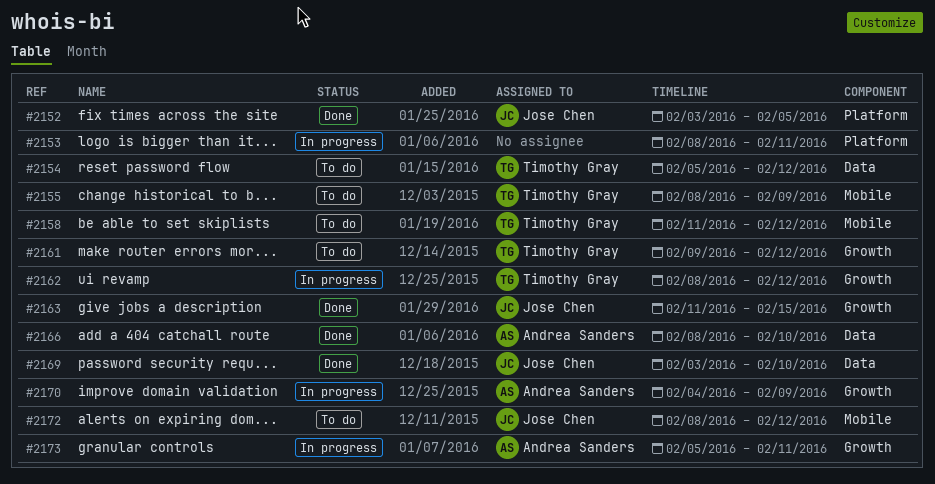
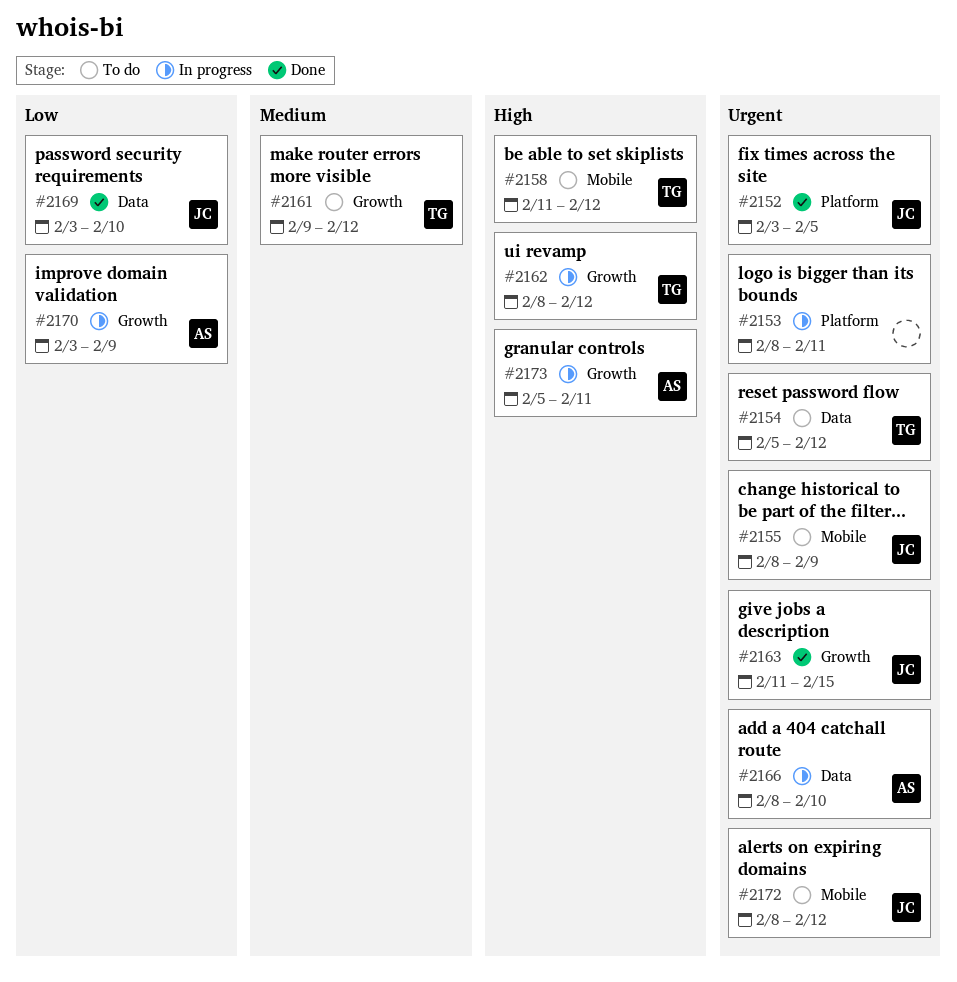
#2155, owner: Timothy Gray -> Jose Chen
#2166, status: Done -> In progress
#2170, start: Feb 4 -> Feb 3

